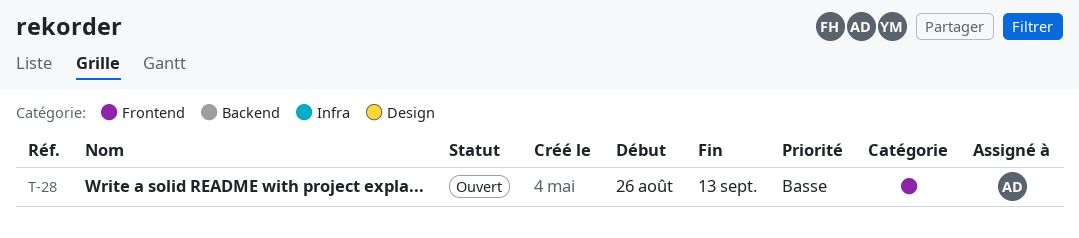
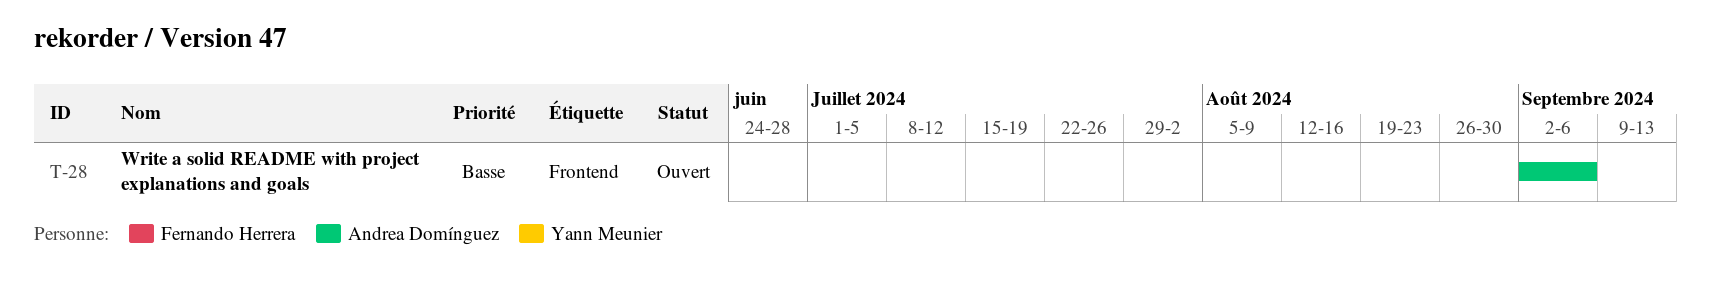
T-28, start: Aug 26 -> Sep 2
T-28, due: Sep 13 -> Sep 6

